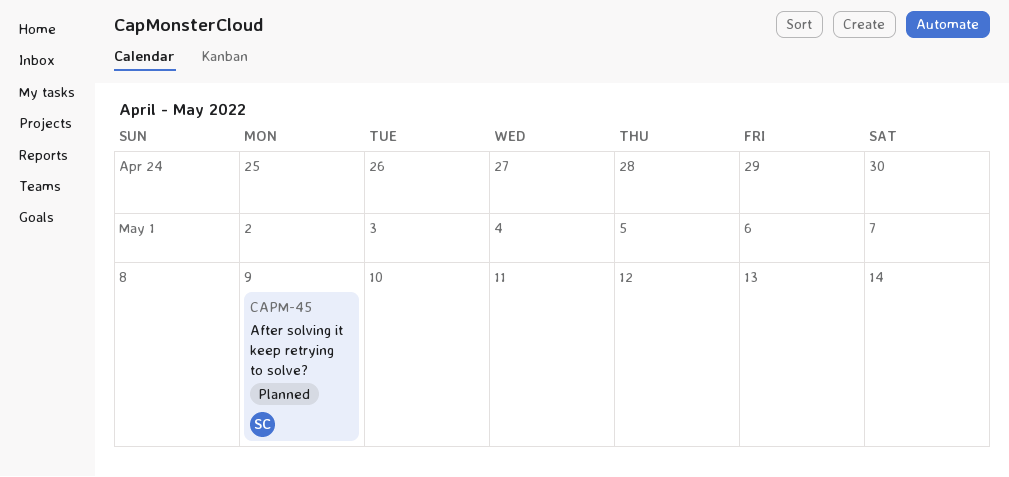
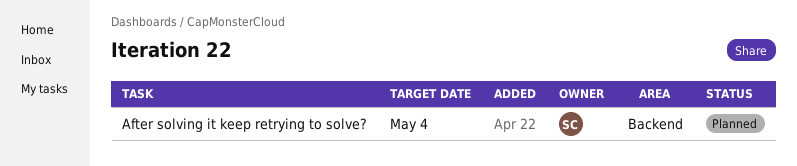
After solving it keep retrying to solve?, due: May 9 -> May 4

